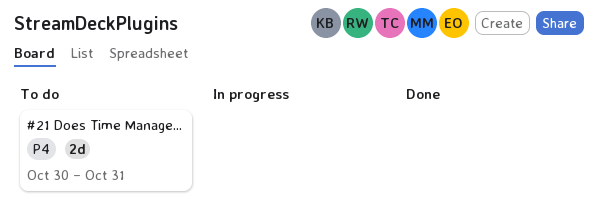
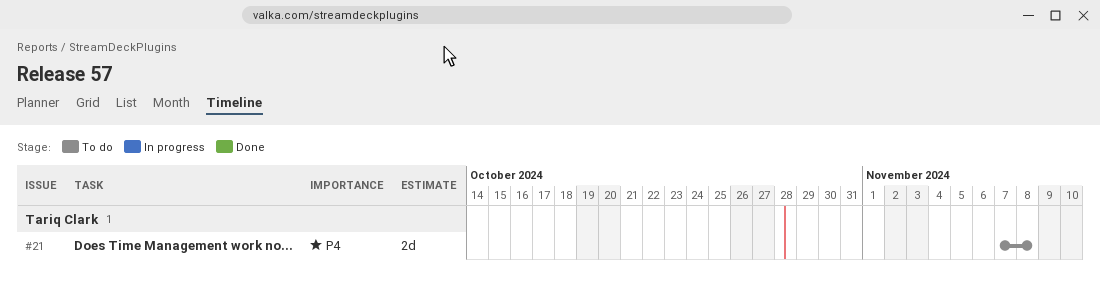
#21, start: Oct 30 -> Nov 7
#21, due: Oct 31 -> Nov 8

